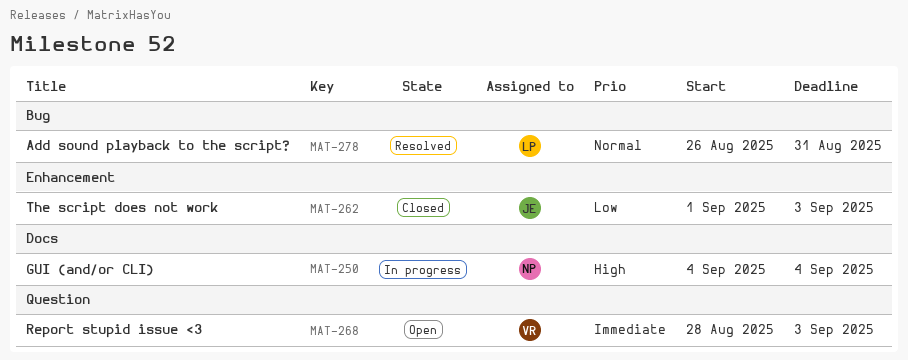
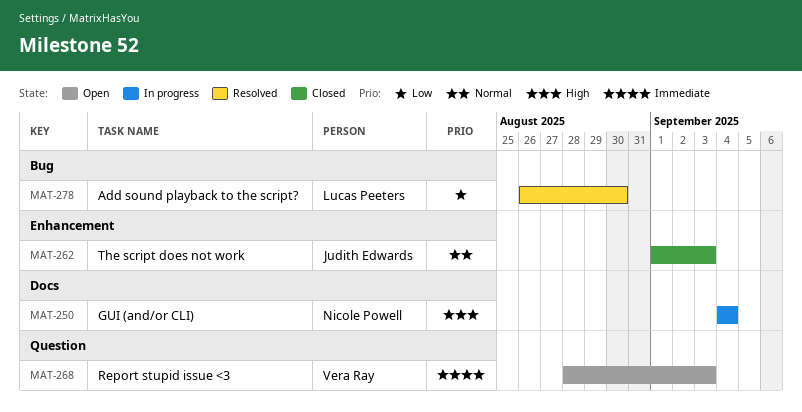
MAT-262, priority: Low -> Normal
MAT-278, priority: Normal -> Low
MAT-278, due: Aug 31 -> Aug 30

